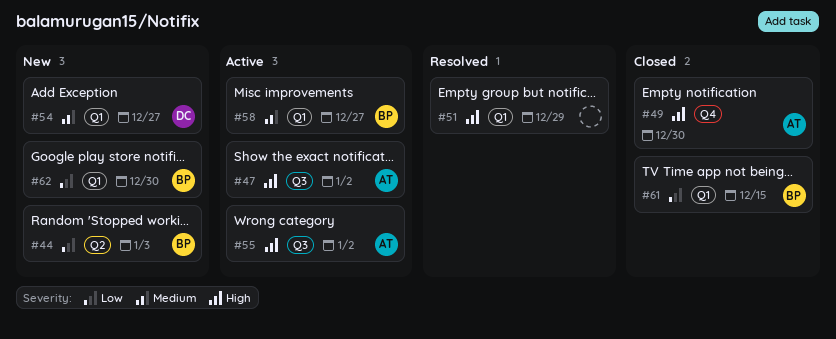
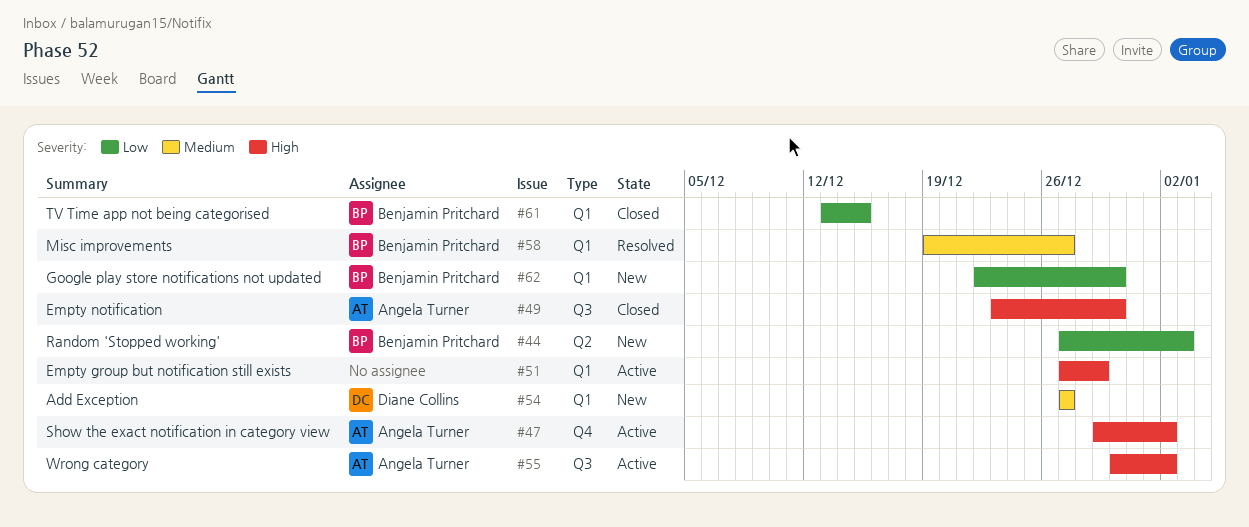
#47, label: Q3 -> Q4
#49, label: Q4 -> Q3
#51, status: Resolved -> Active
#58, status: Active -> Resolved

